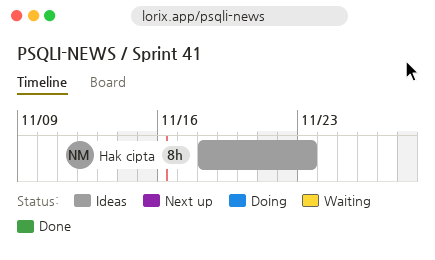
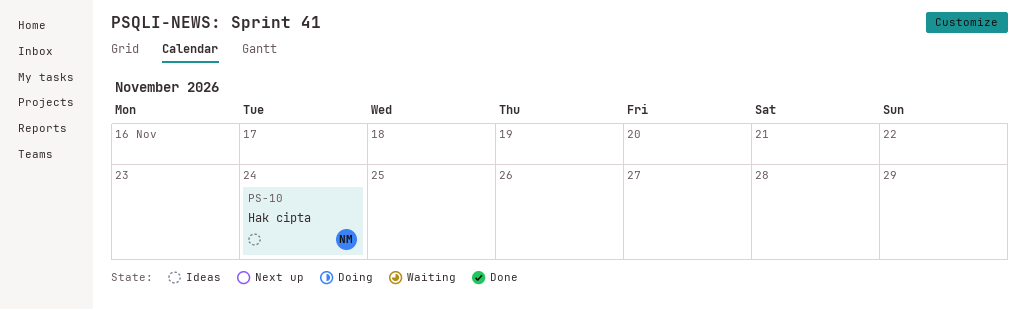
Hak cipta, due: Nov 23 -> Nov 24

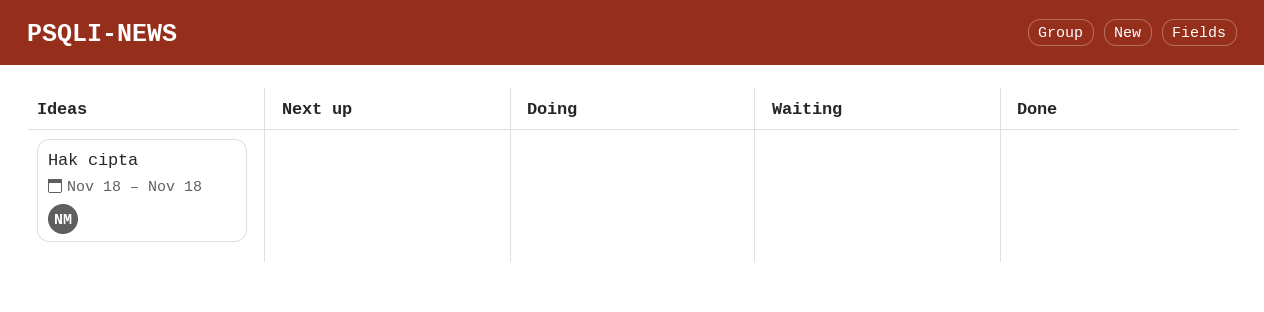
Hak cipta, due: Nov 24 -> Nov 18

